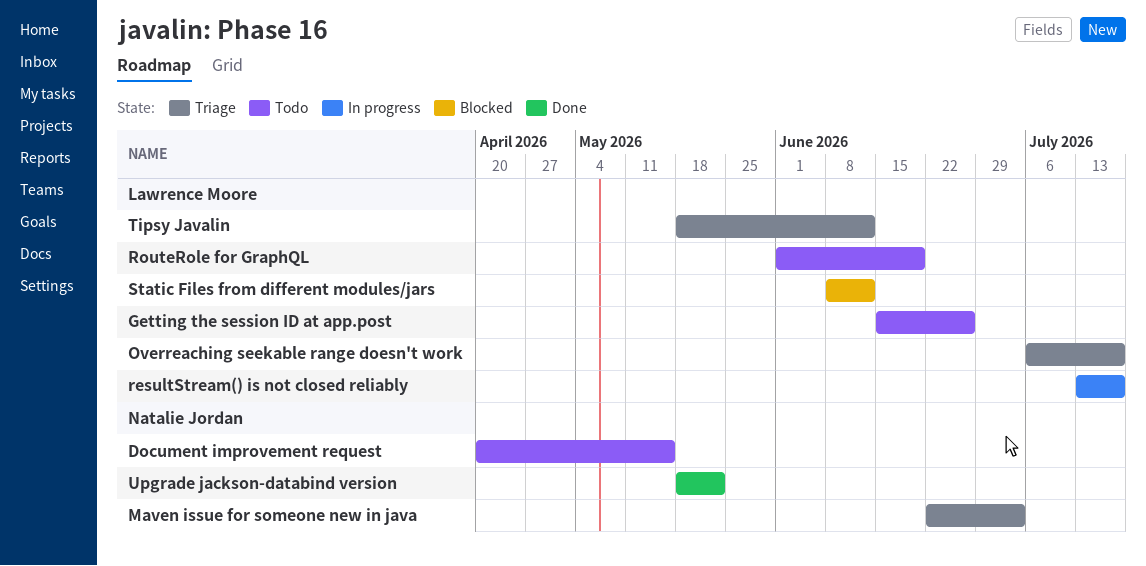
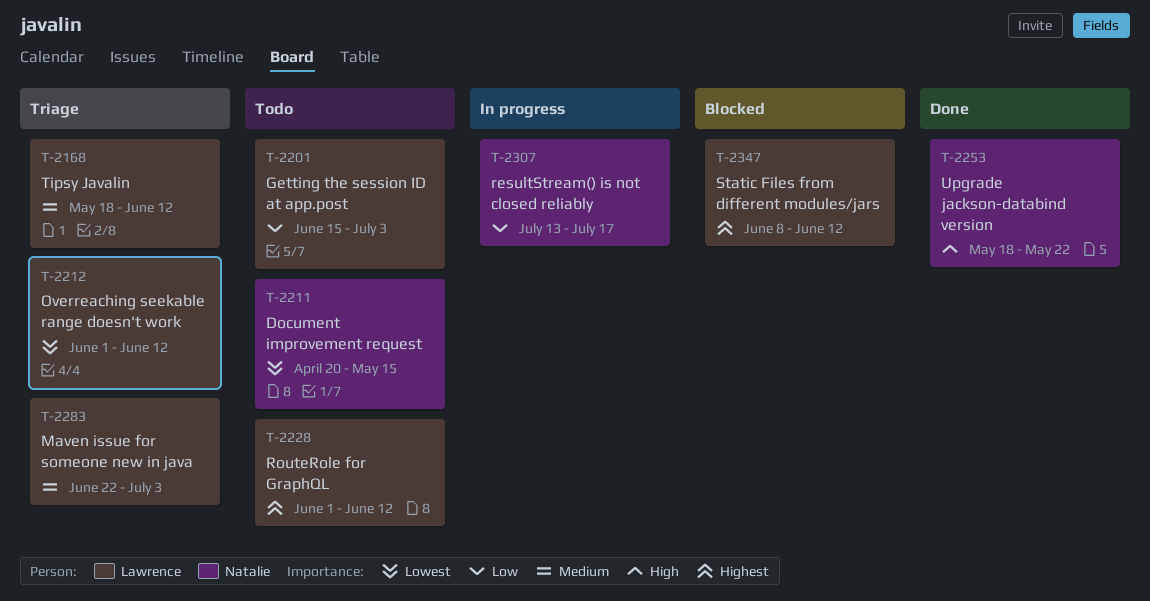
Getting the session ID at app.post, due: Jun 26 -> Jul 3
Maven issue for someone new in java, owner: Natalie Jordan -> Lawrence Moore
Overreaching seekable range doesn't work, start: Jul 6 -> Jun 1
Overreaching seekable range doesn't work, due: Jul 17 -> Jun 12
resultStream() is not closed reliably, owner: Lawrence Moore -> Natalie Jordan
RouteRole for GraphQL, due: Jun 19 -> Jun 12

